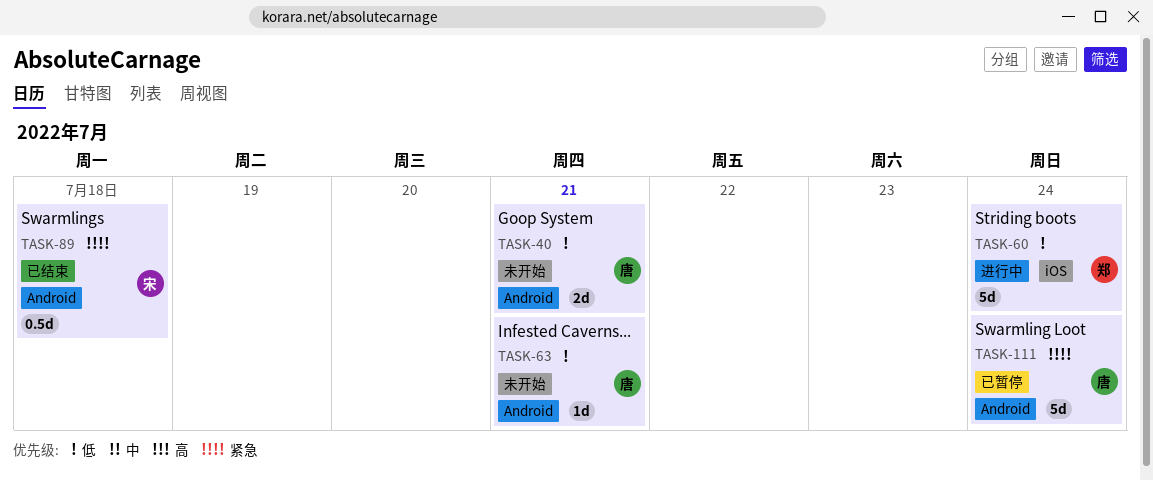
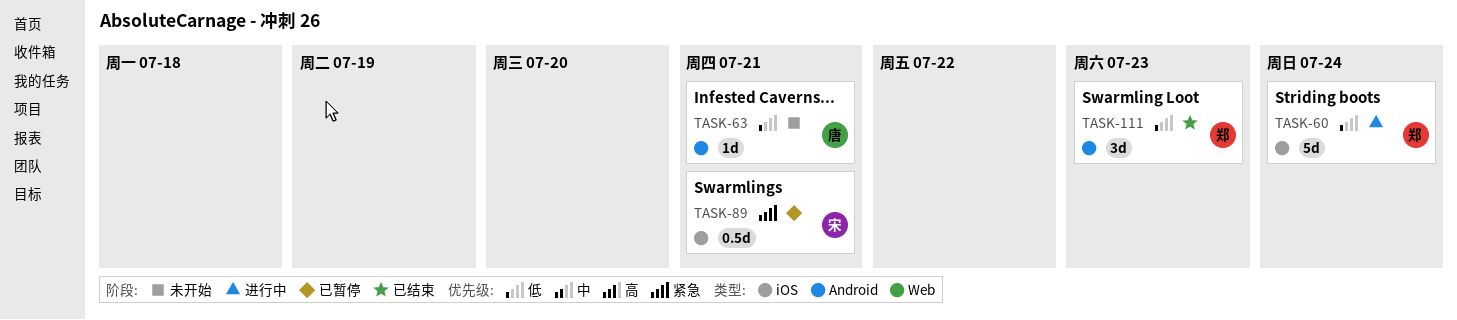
TASK-40: present -> none
TASK-89, status: 已结束 -> 已暂停
TASK-89, label: Android -> iOS
TASK-89, due: Jul 18 -> Jul 21
TASK-111, status: 已暂停 -> 已结束
TASK-111, owner: 唐 -> 郑
TASK-111, priority: 紧急 -> 低
TASK-111, estimate: 5d -> 3d
TASK-111, due: Jul 24 -> Jul 23

